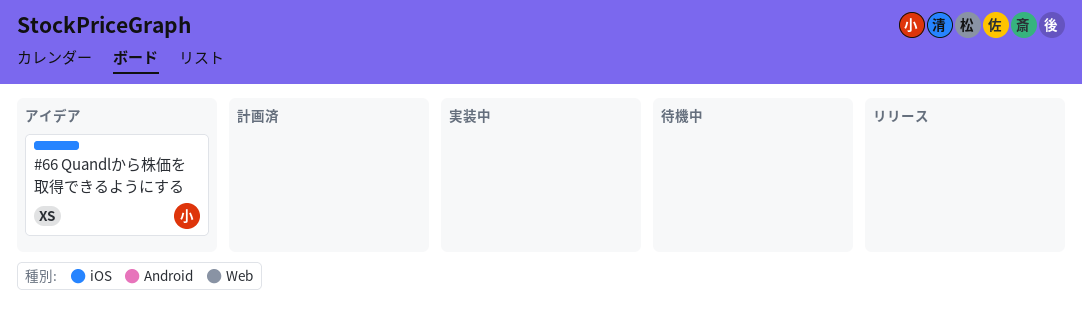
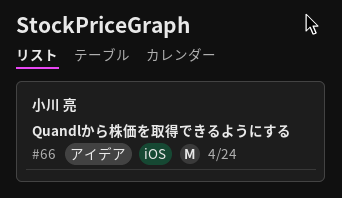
#66, estimate: XS -> M

